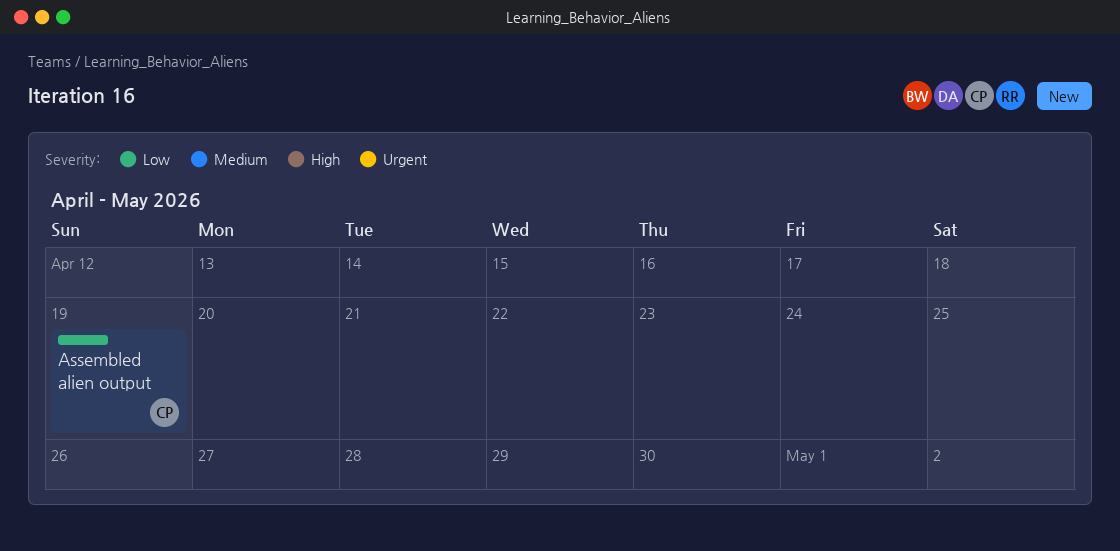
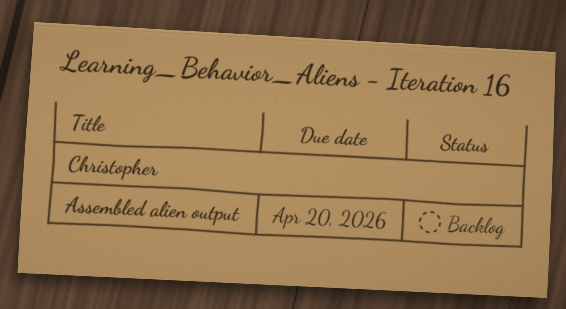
Assembled alien output, due: Apr 19 -> Apr 20

